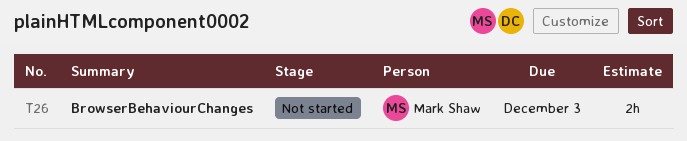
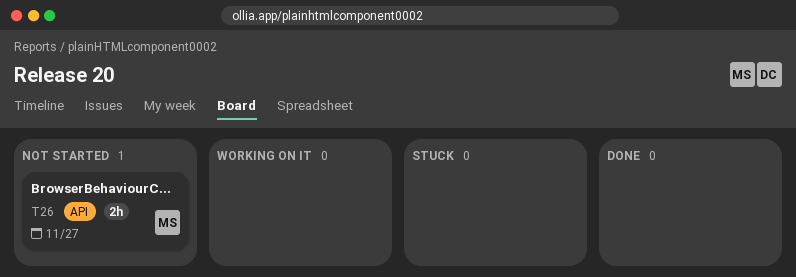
T26, due: Dec 3 -> Nov 27

